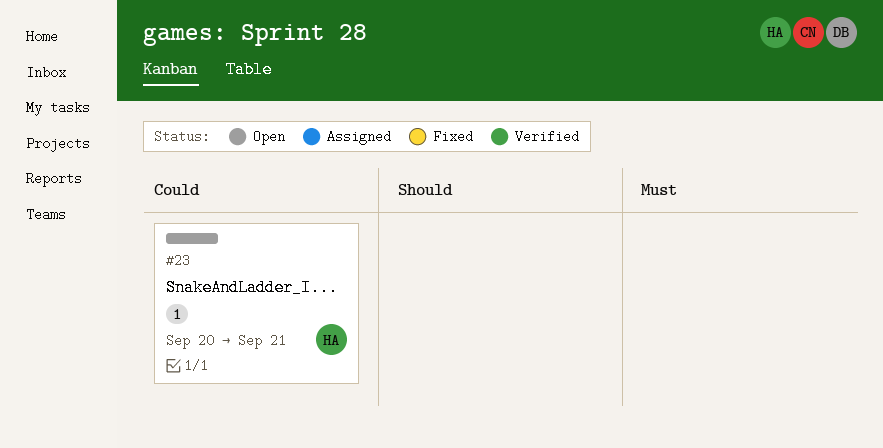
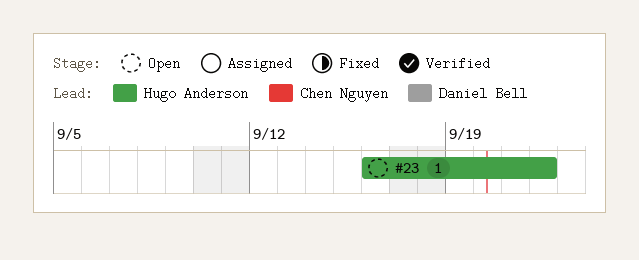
#23, start: Sep 20 -> Sep 16
#23, due: Sep 21 -> Sep 22

